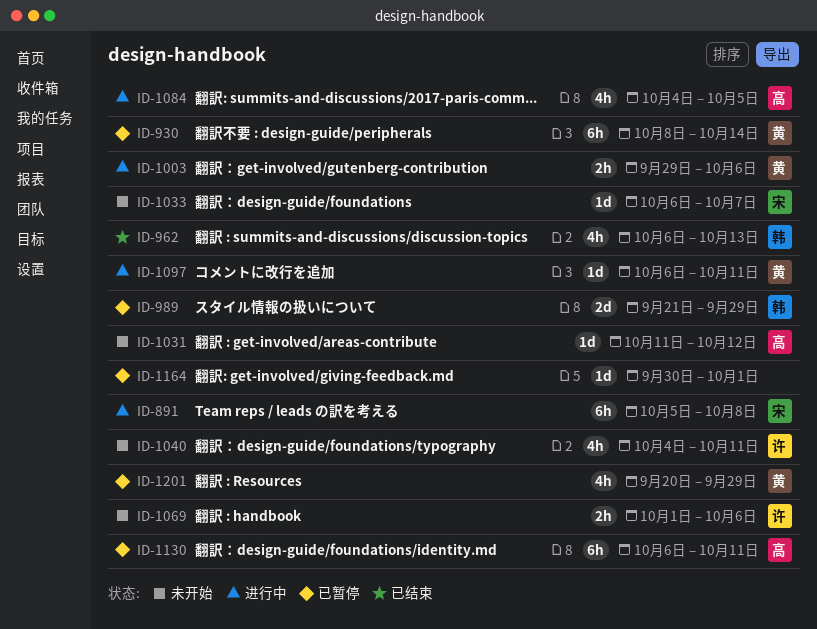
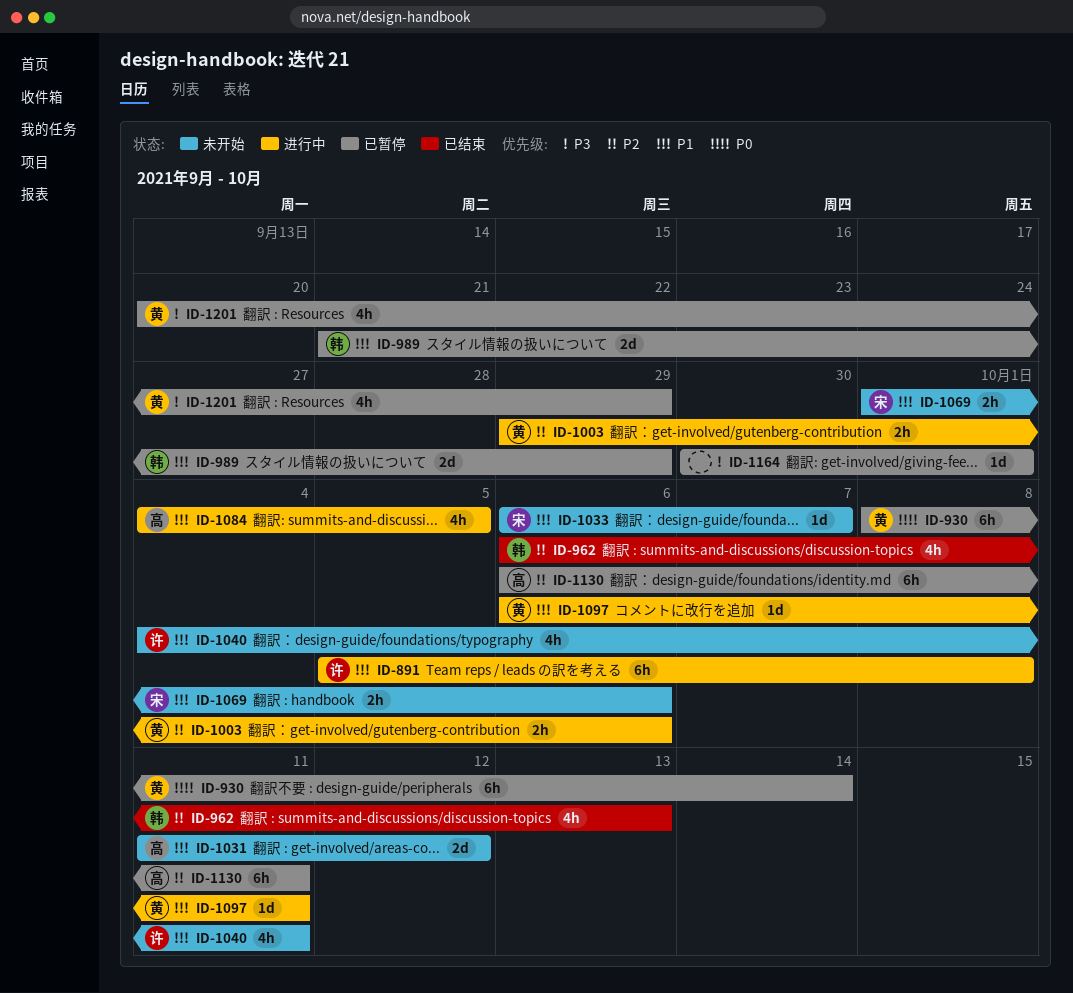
ID-891, owner: 宋 -> 许
ID-1031, estimate: 1d -> 2d
ID-1069, owner: 许 -> 宋

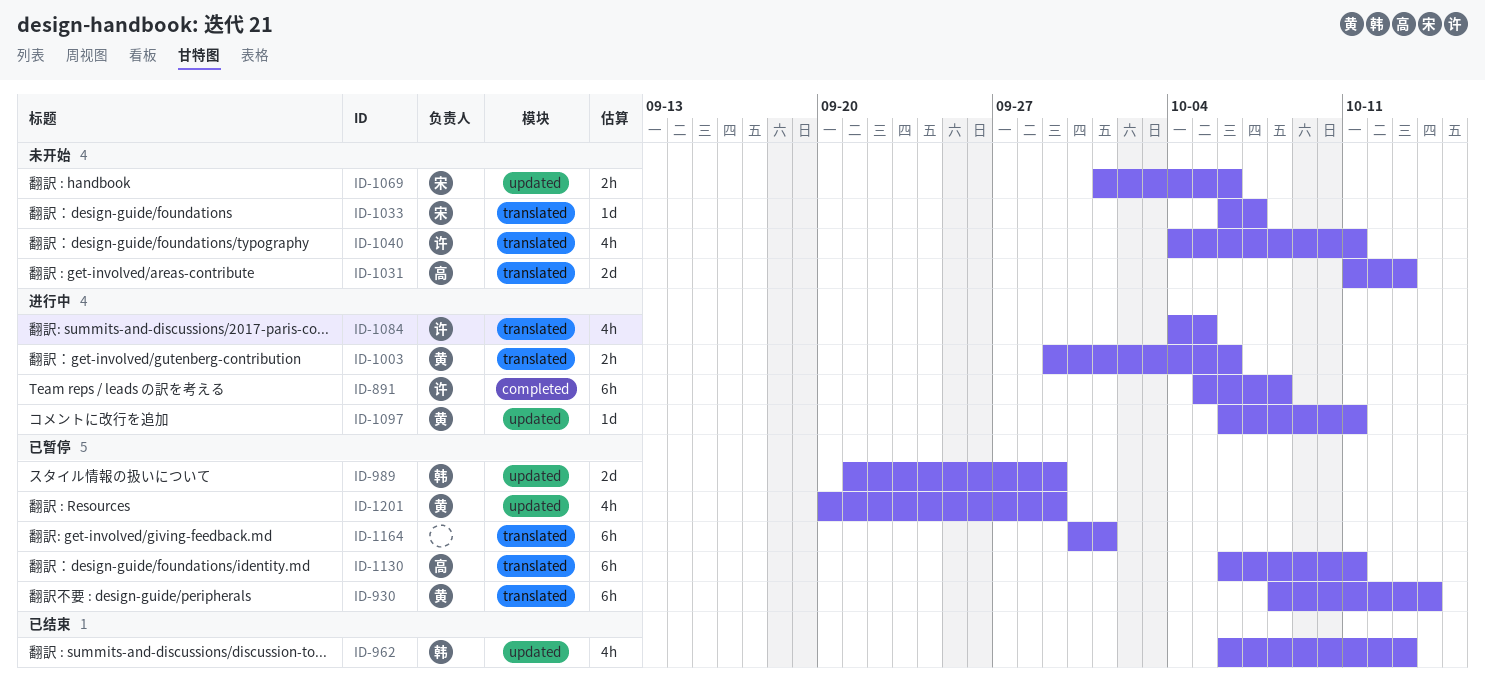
ID-1031, due: Oct 12 -> Oct 13
ID-1084, owner: 高 -> 许
ID-1164, estimate: 1d -> 6h

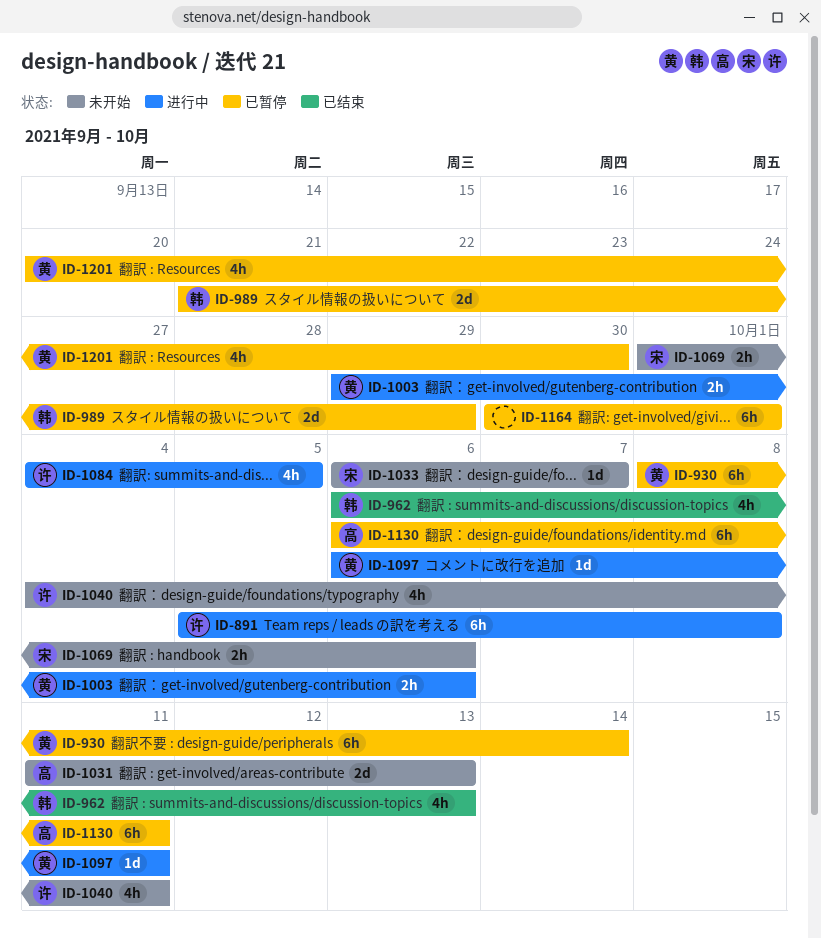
ID-1201, due: Sep 29 -> Sep 30

